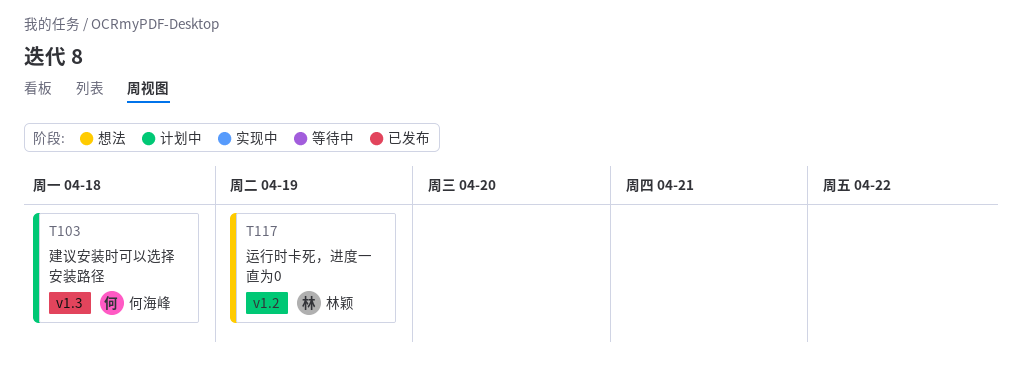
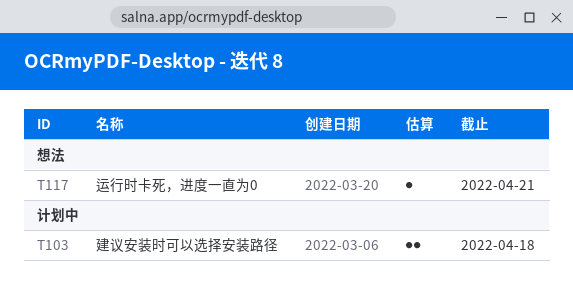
T117, due: Apr 19 -> Apr 21

